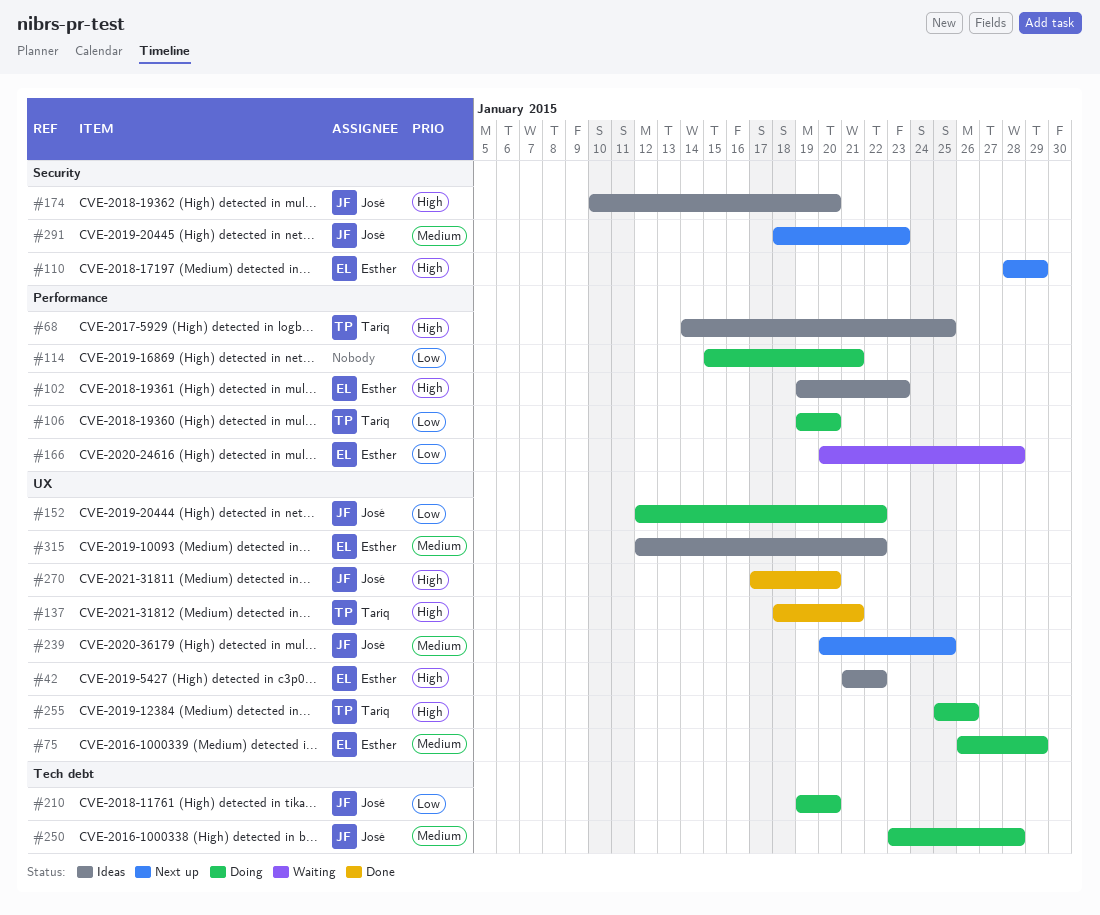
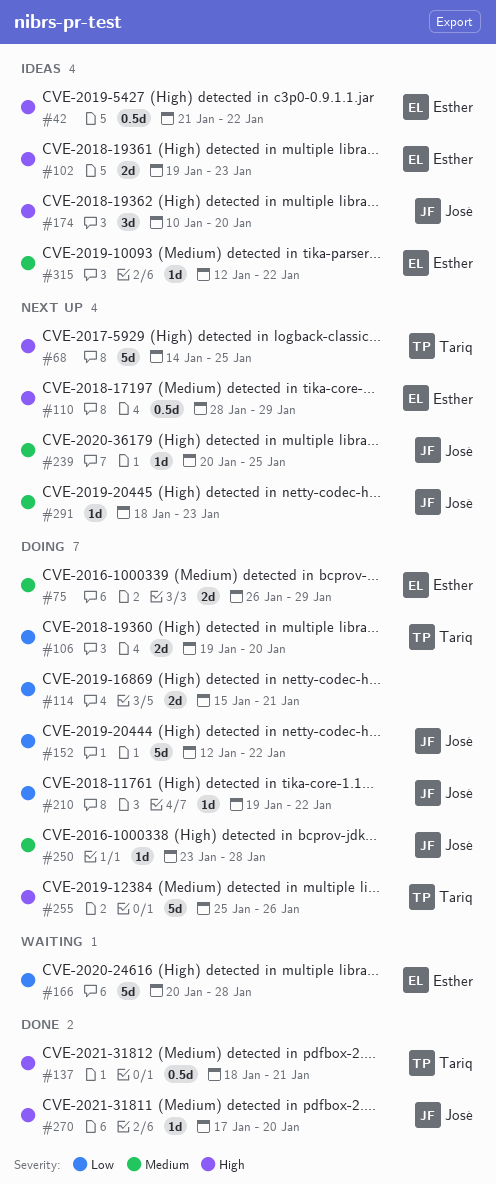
#68, status: Ideas -> Next up
#210, due: Jan 20 -> Jan 22

